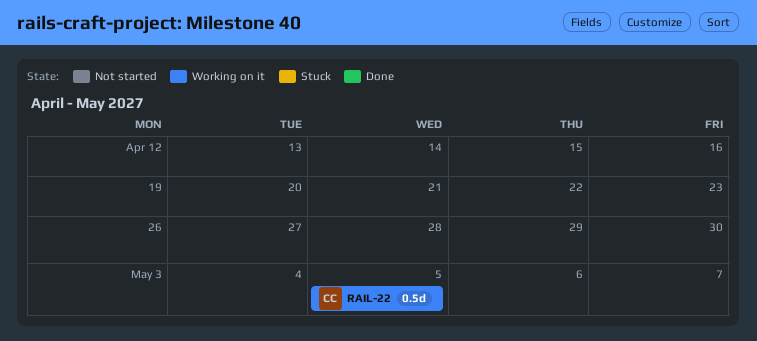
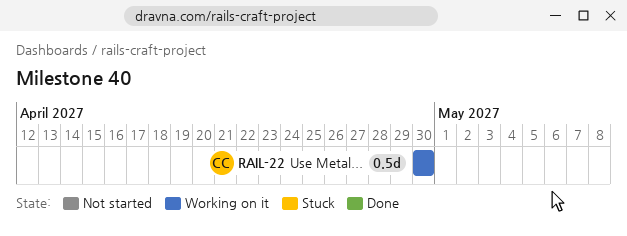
RAIL-22, start: May 5 -> Apr 30
RAIL-22, due: May 5 -> Apr 30

